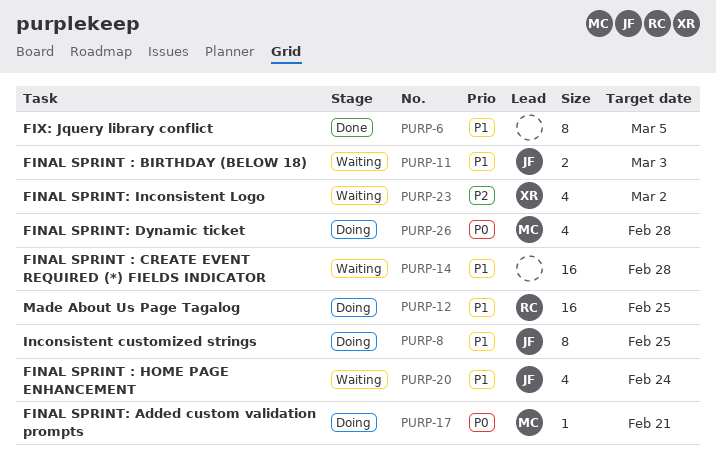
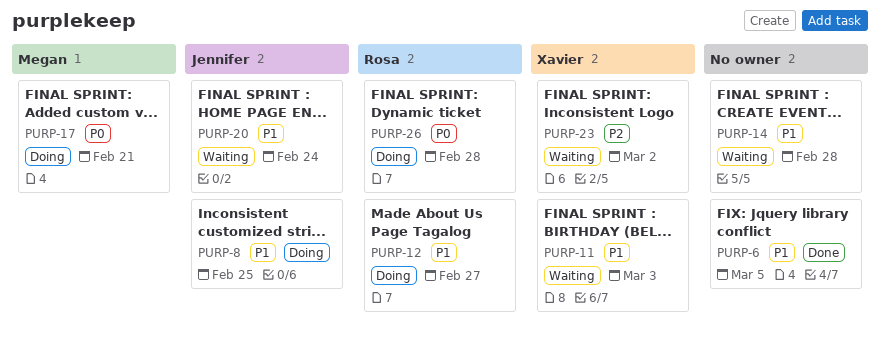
PURP-11, owner: Jennifer -> Xavier
PURP-12, due: Feb 25 -> Feb 27
PURP-26, owner: Megan -> Rosa

